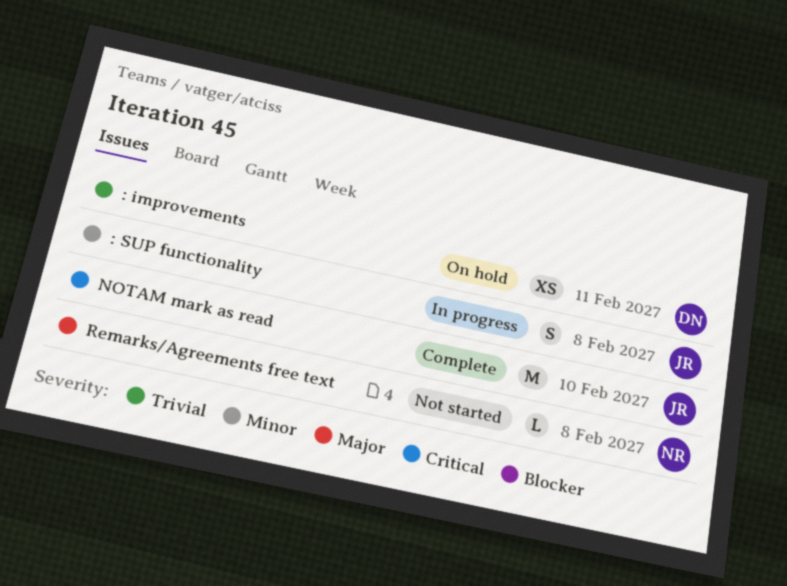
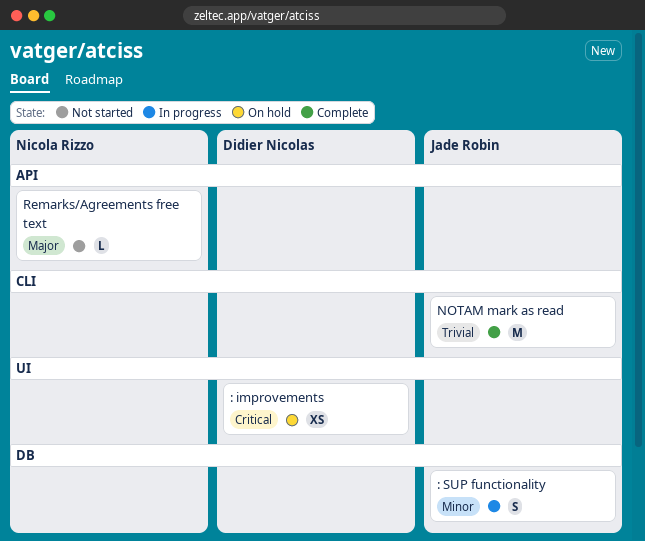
: improvements, priority: Trivial -> Critical
NOTAM mark as read, priority: Critical -> Trivial

